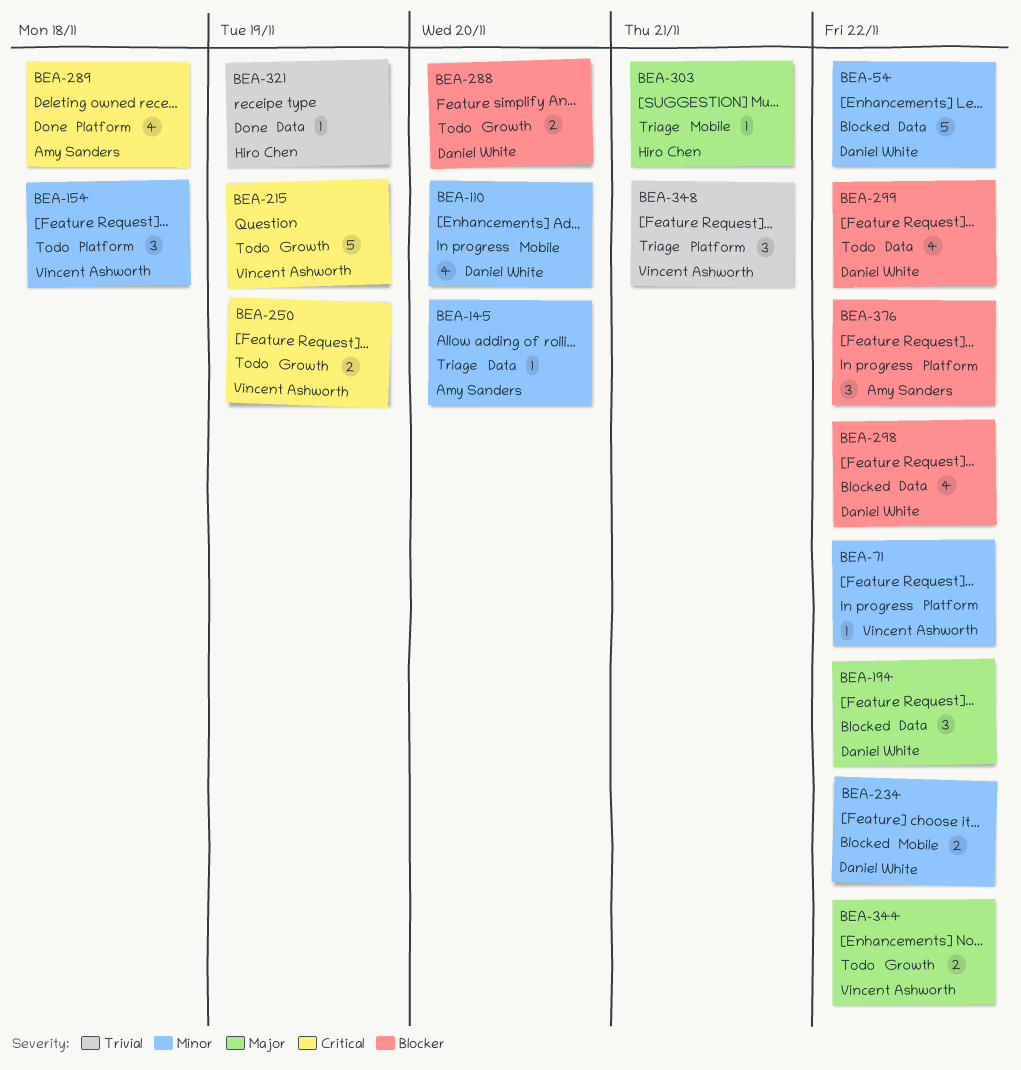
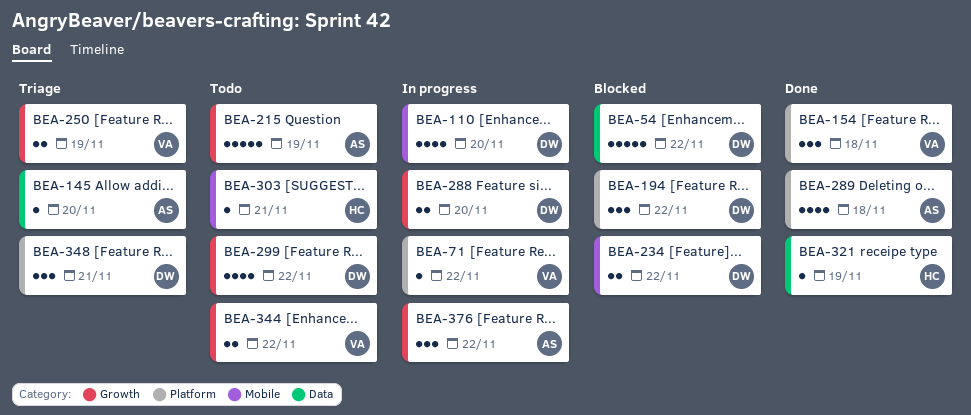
BEA-154, status: Todo -> Done
BEA-194, label: Data -> Platform
BEA-215, owner: Vincent Ashworth -> Amy Sanders
BEA-250, status: Todo -> Triage
BEA-288, status: Todo -> In progress
BEA-298: present -> none
BEA-299, label: Data -> Growth
BEA-303, status: Triage -> Todo
BEA-348, owner: Vincent Ashworth -> Daniel White
BEA-376, label: Platform -> Growth

